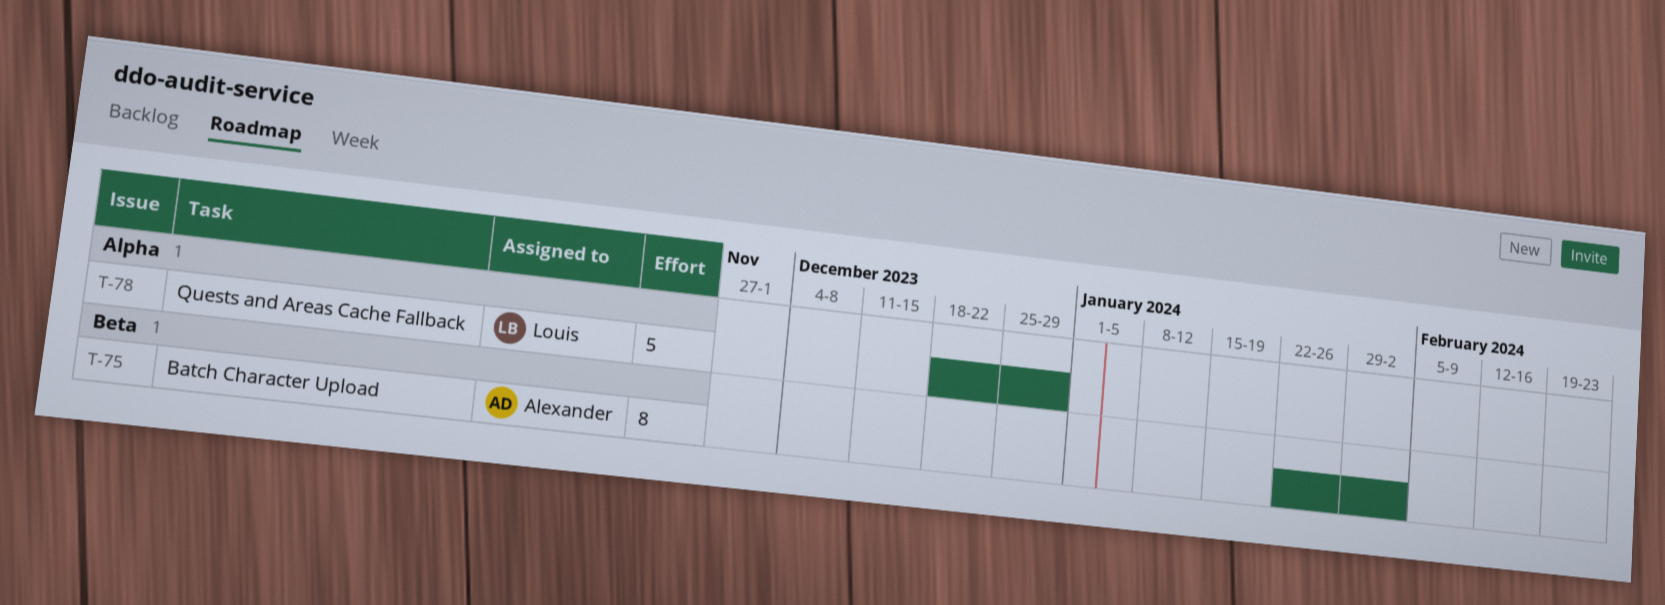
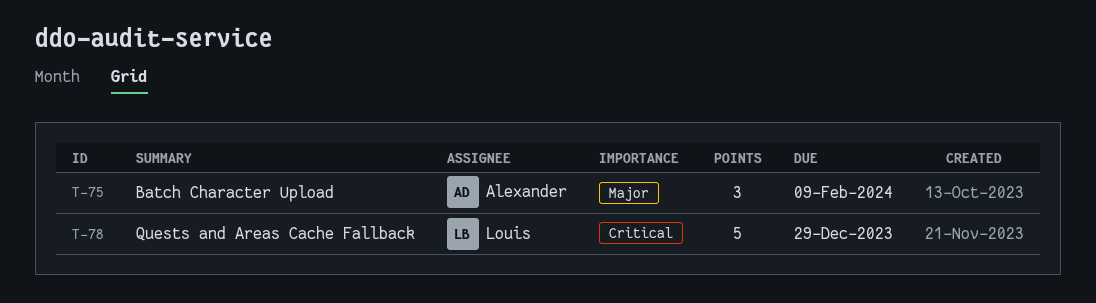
T-75, estimate: 8 -> 3
T-75, due: Feb 2 -> Feb 9

